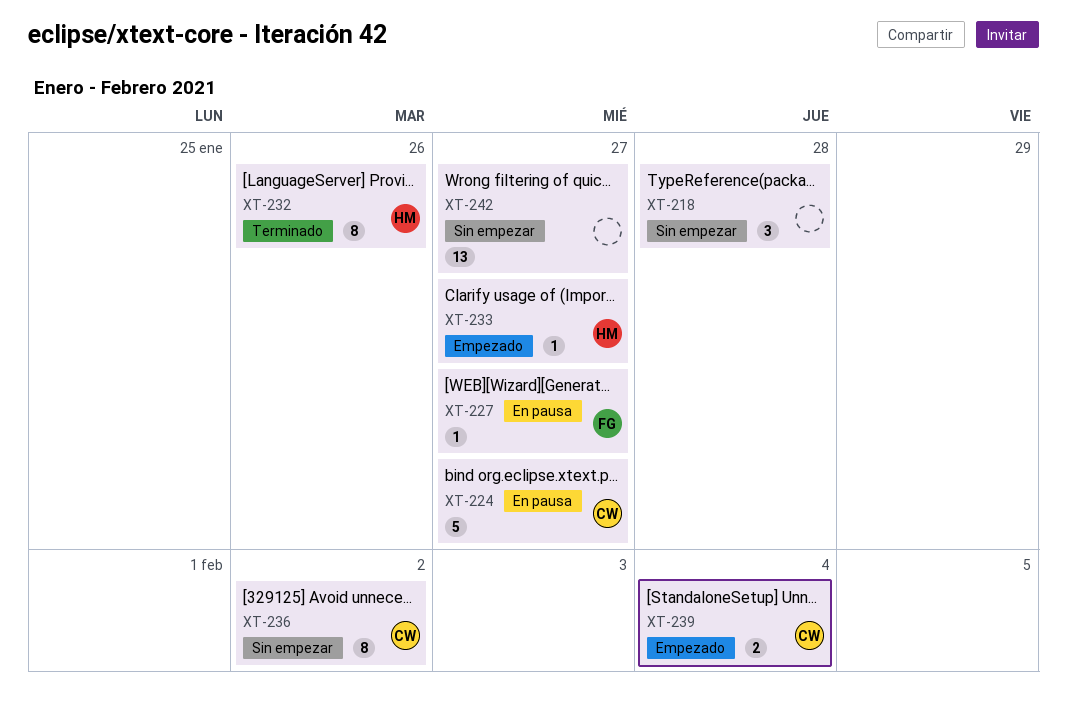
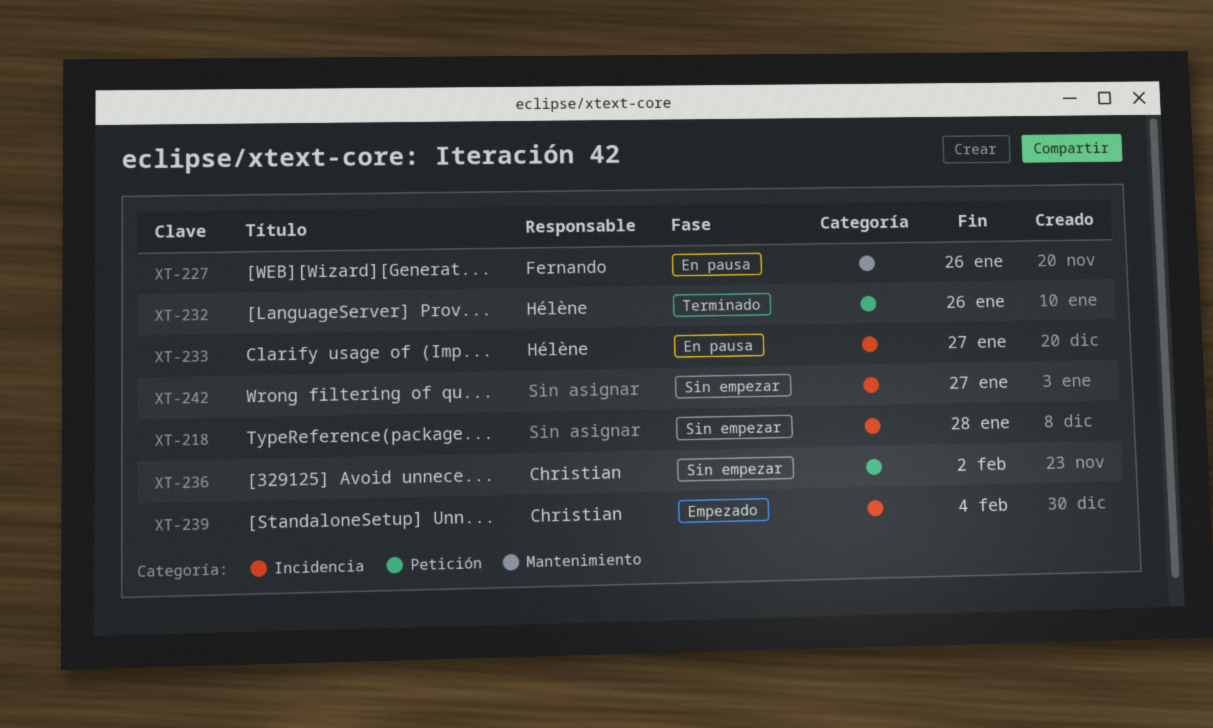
XT-224: present -> none
XT-227, due: Jan 27 -> Jan 26
XT-233, status: Empezado -> En pausa

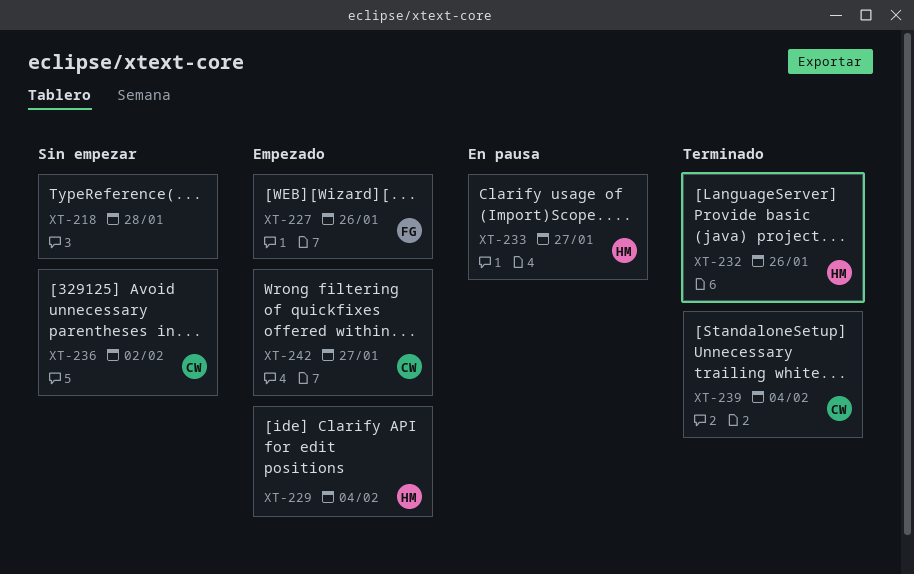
XT-227, status: En pausa -> Empezado
XT-229: none -> present
XT-239, status: Empezado -> Terminado
XT-242, status: Sin empezar -> Empezado
XT-242, owner: none -> Christian

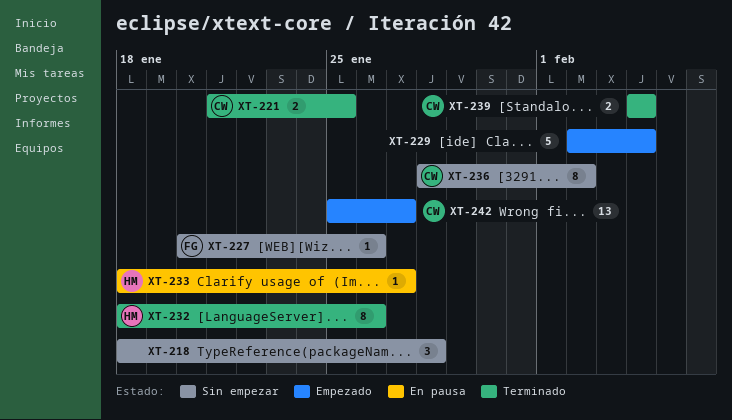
XT-221: none -> present
XT-227, status: Empezado -> Sin empezar
XT-229, owner: HM -> none

